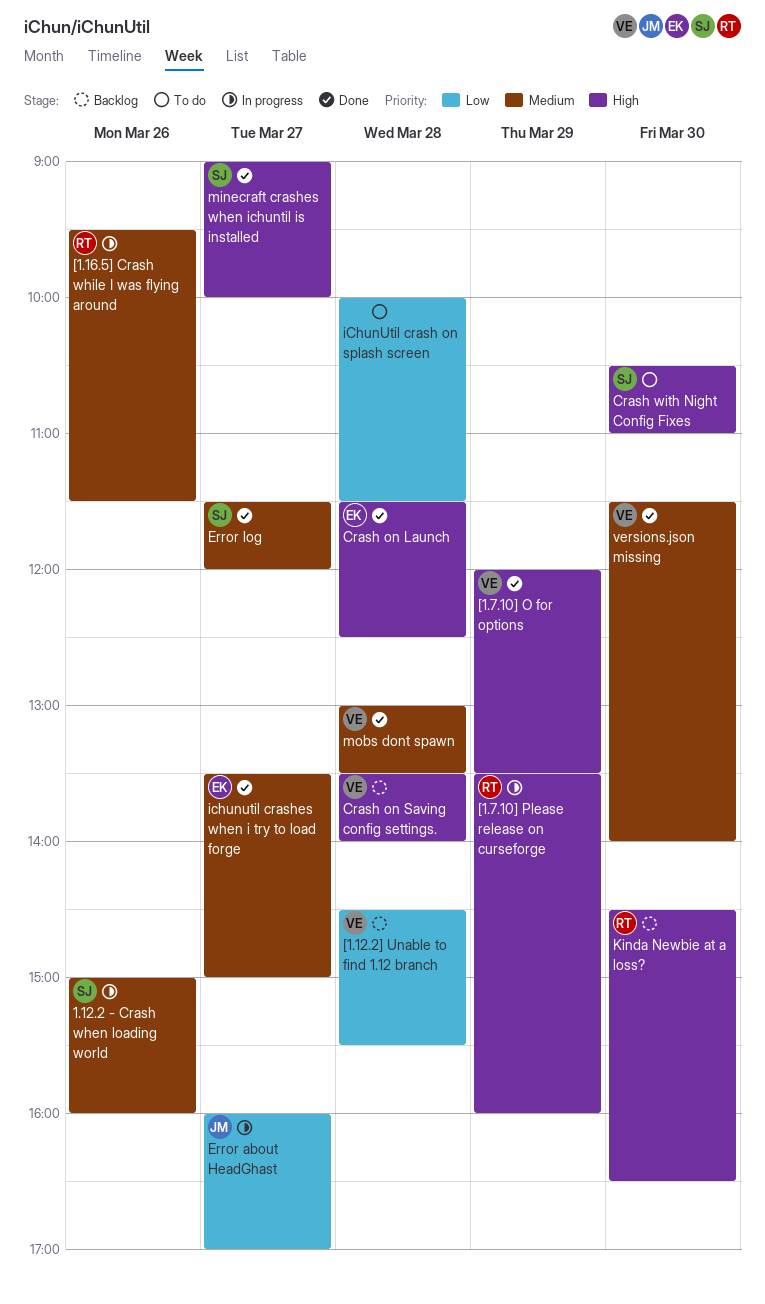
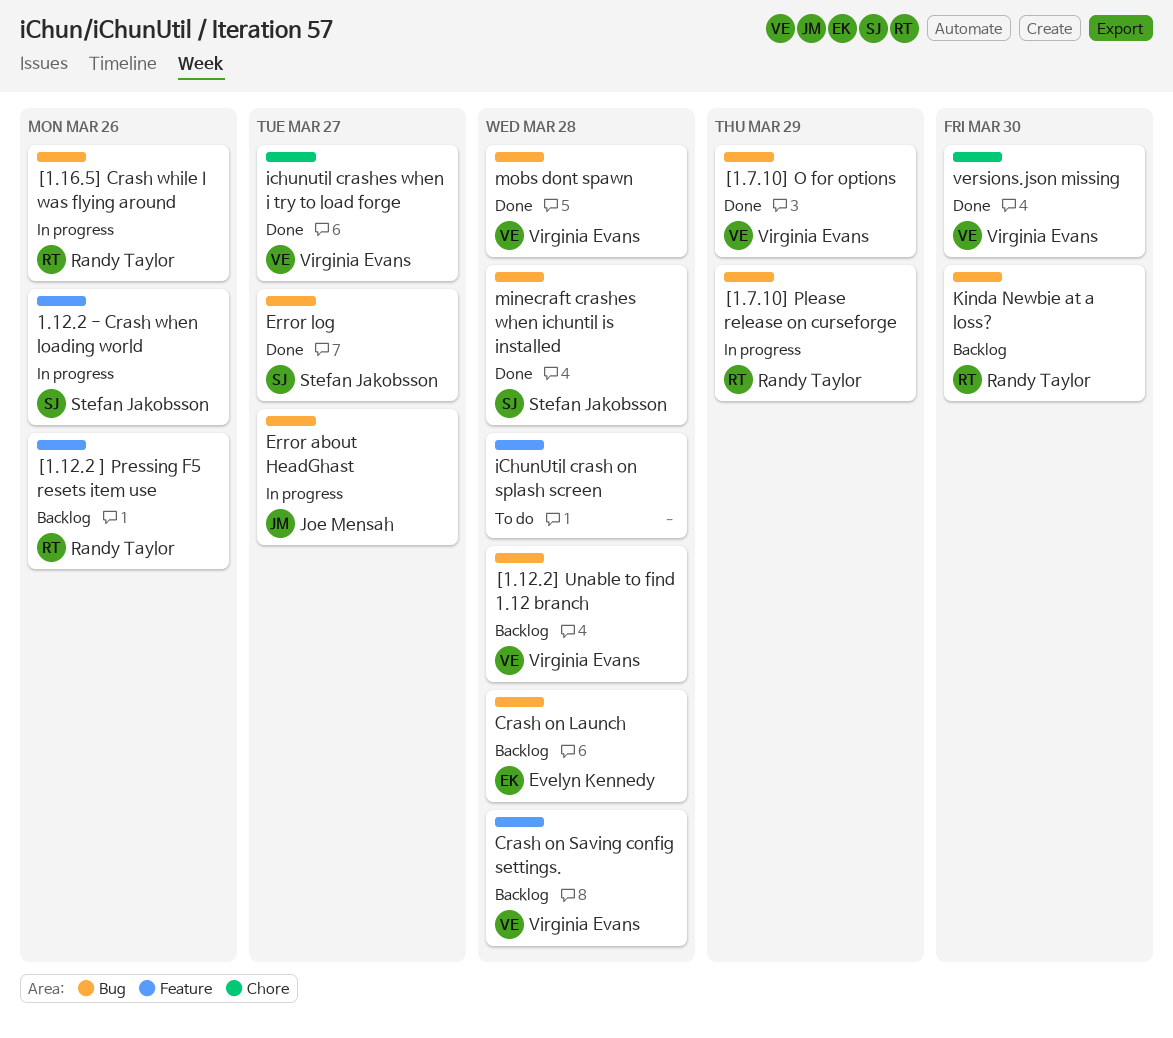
[1.12.2 ] Pressing F5 resets item use: none -> present
Crash on Launch, status: Done -> Backlog
Crash with Night Config Fixes: present -> none
ichunutil crashes when i try to load forge, owner: Evelyn Kennedy -> Virginia Evans
minecraft crashes when ichuntil is installed, day: Mar 27 -> Mar 28

